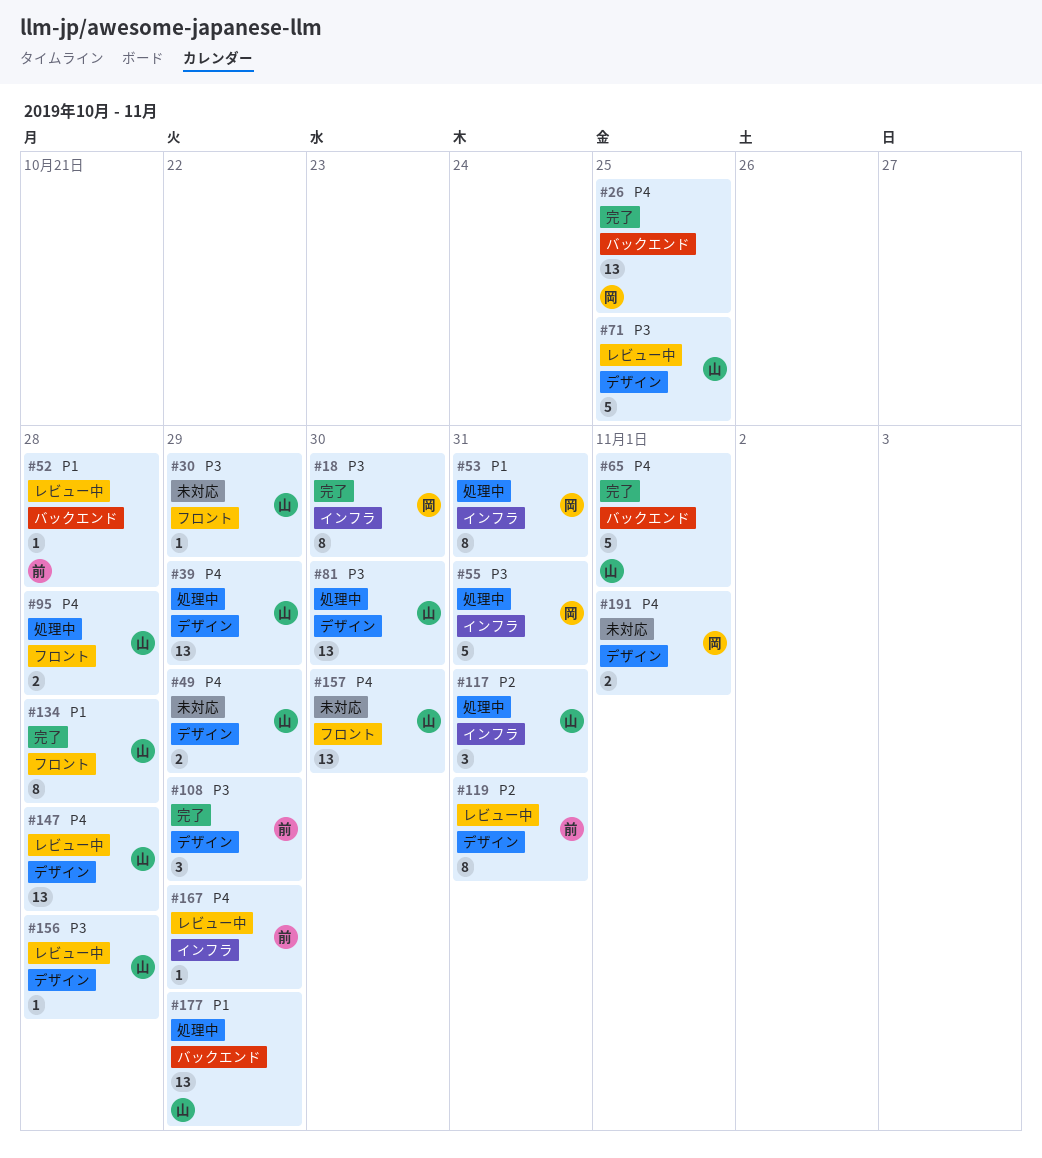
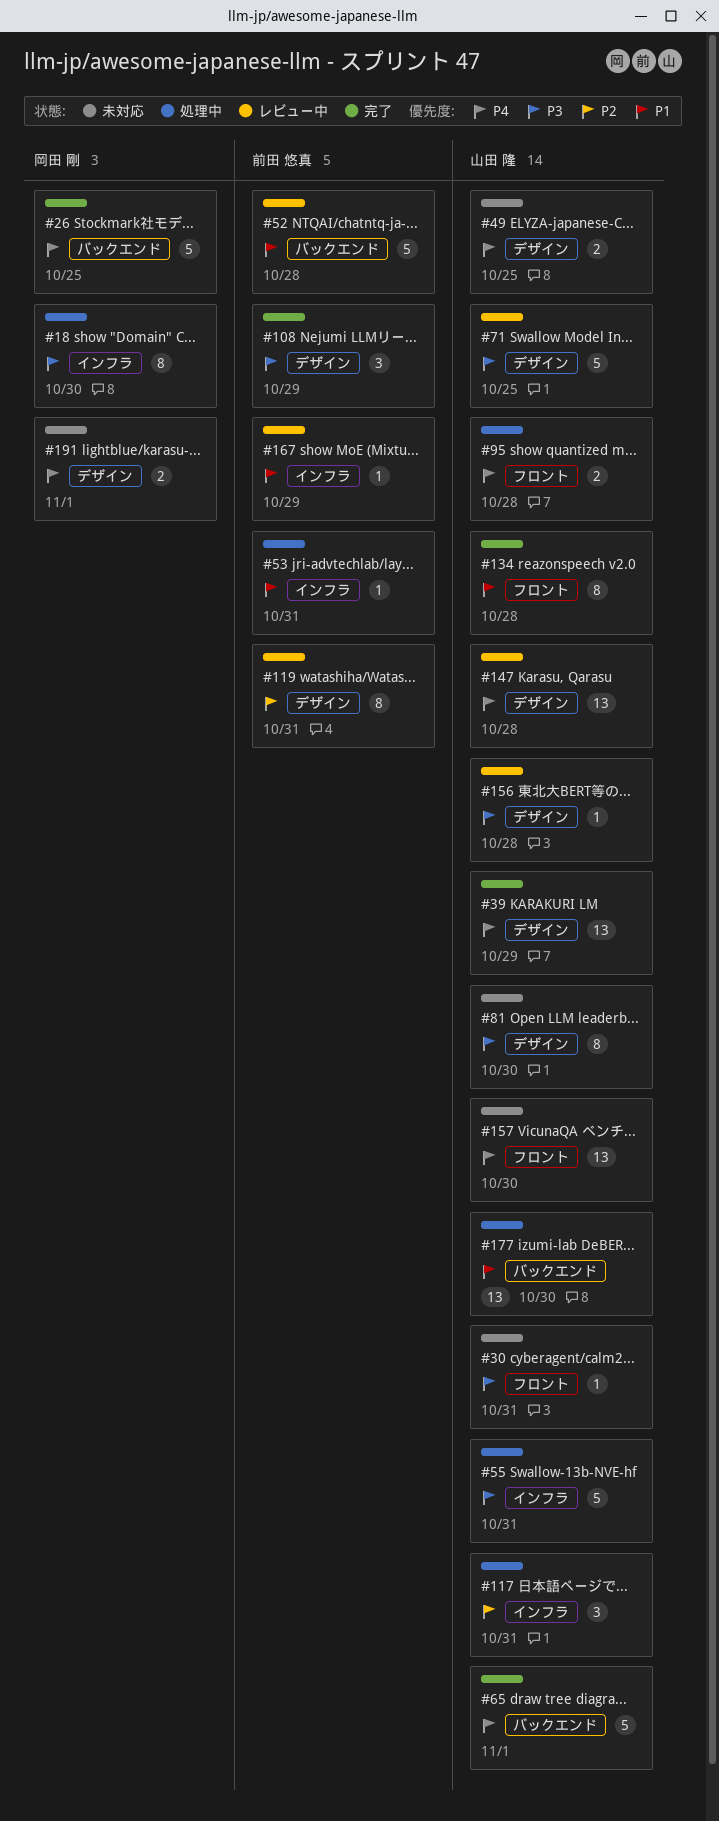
#18, status: 完了 -> 処理中
#26, estimate: 13 -> 5
#30, due: Oct 29 -> Oct 31
#39, status: 処理中 -> 完了
#49, due: Oct 29 -> Oct 25
#52, estimate: 1 -> 5
#53, owner: 岡田 剛 -> 前田 悠真
#53, estimate: 8 -> 1
#55, owner: 岡田 剛 -> 山田 隆
#81, status: 処理中 -> 未対応
#81, estimate: 13 -> 8
#167, priority: P4 -> P1
#177, due: Oct 29 -> Oct 30

